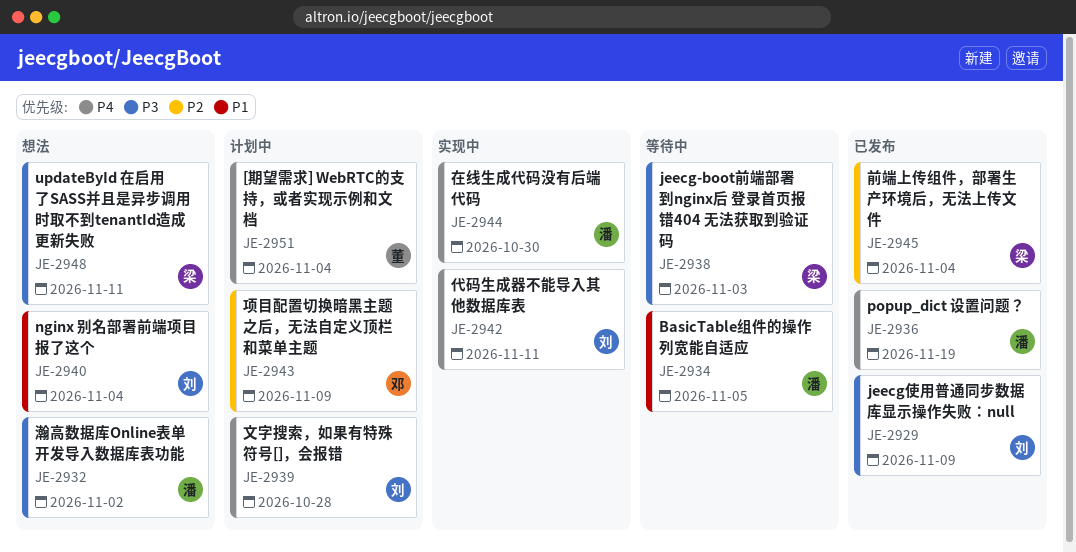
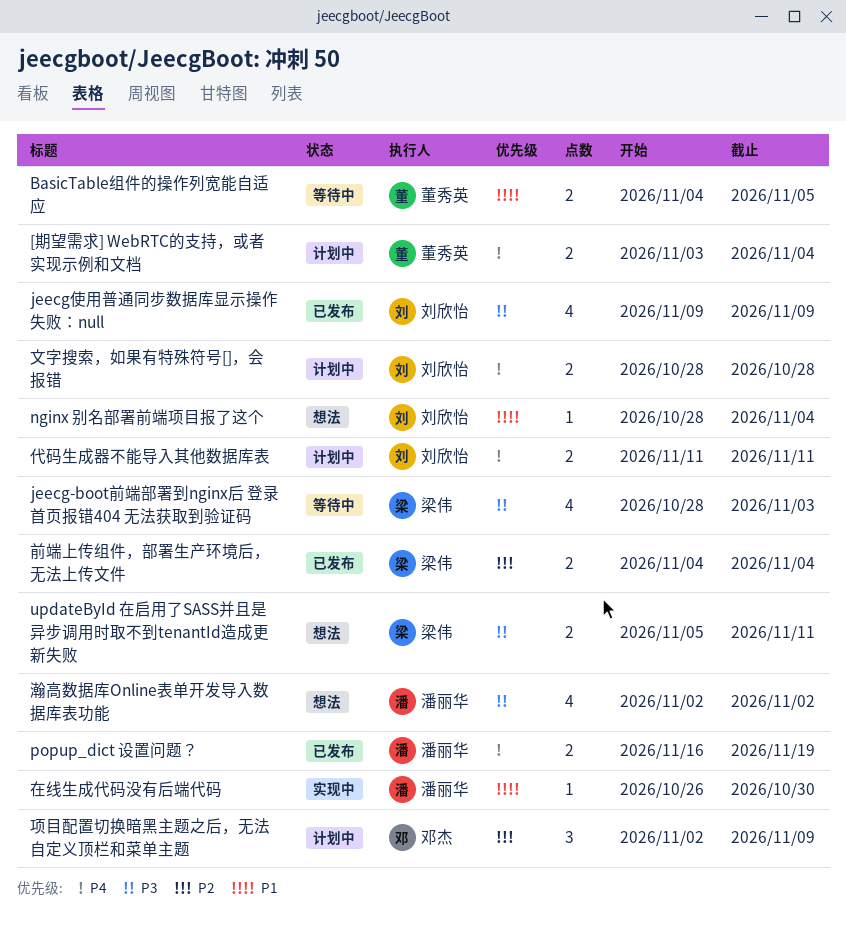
BasicTable组件的操作列宽能自适应, owner: 潘丽华 -> 董秀英
代码生成器不能导入其他数据库表, status: 实现中 -> 计划中
在线生成代码没有后端代码, priority: P4 -> P1

